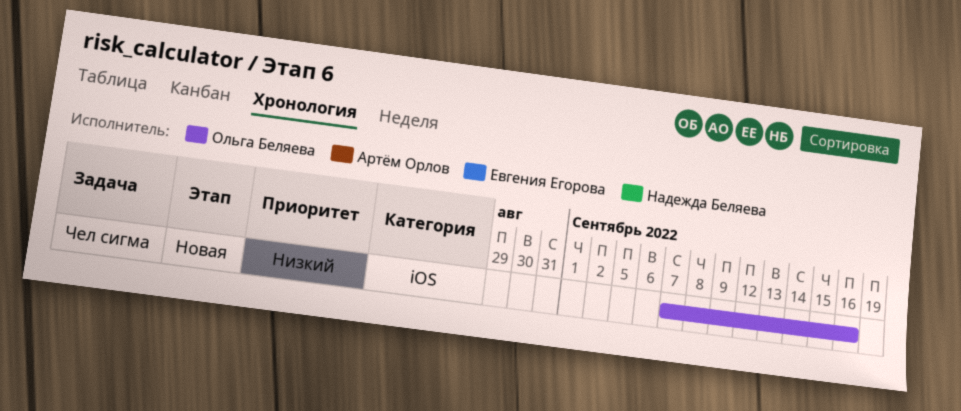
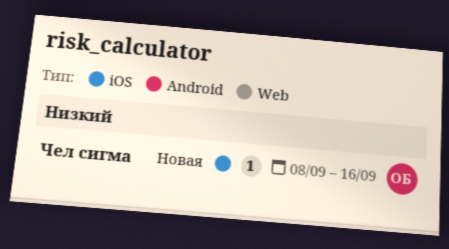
Чел сигма, start: Sep 7 -> Sep 8

